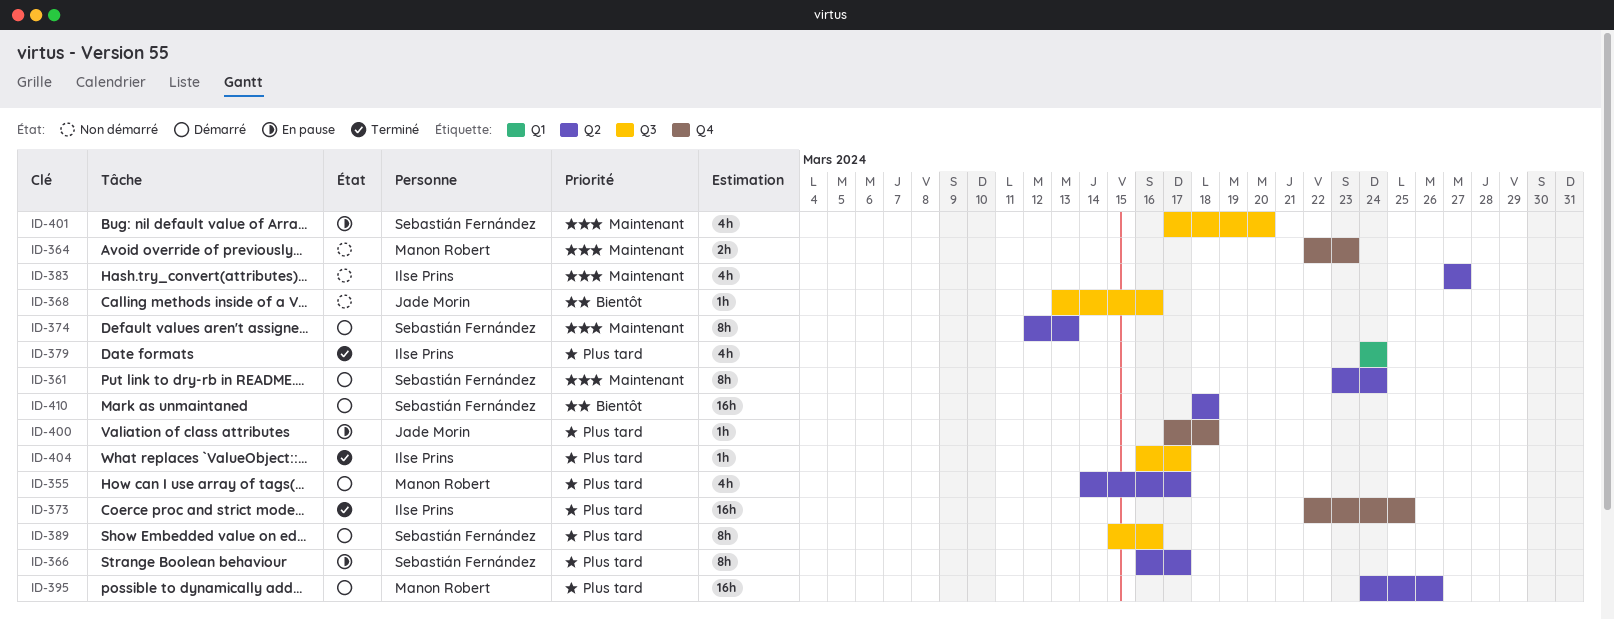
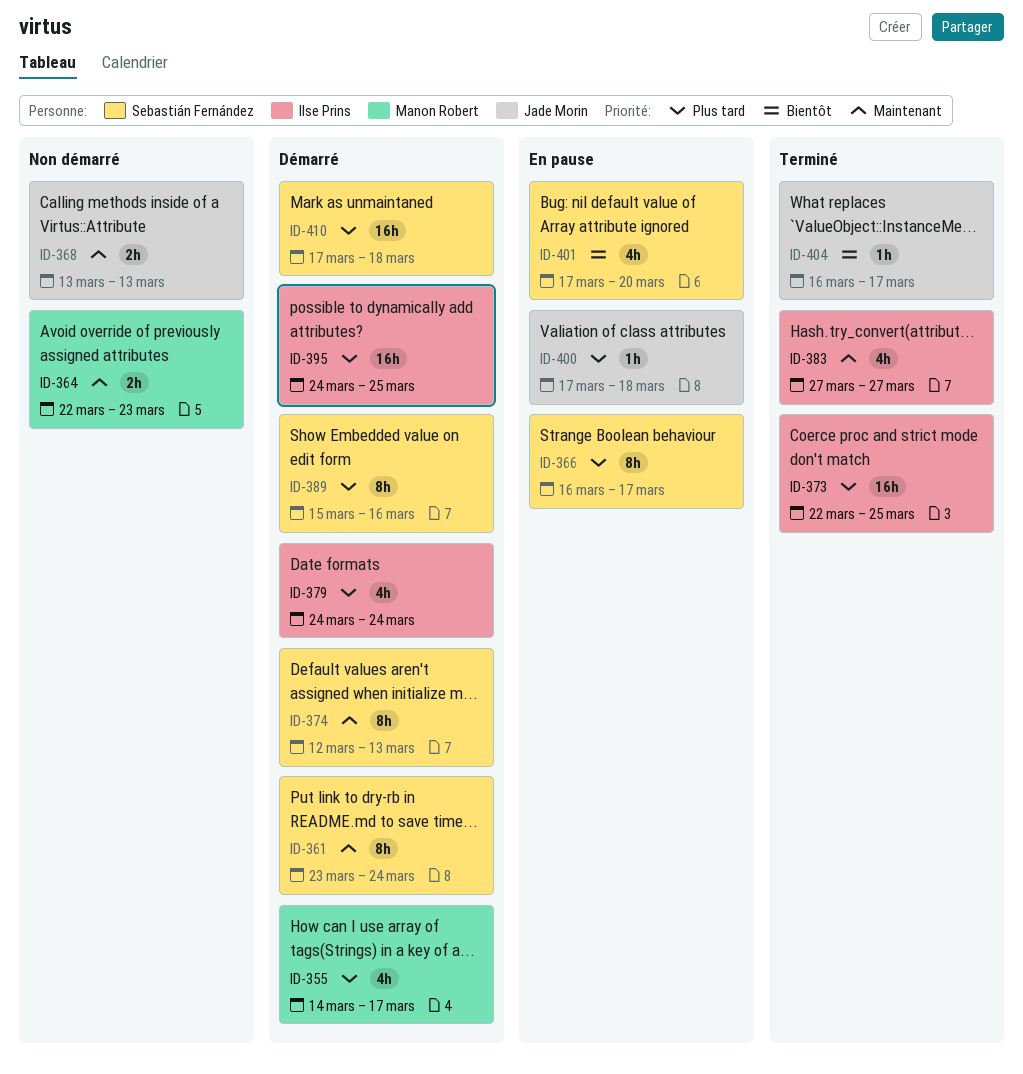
ID-368, priority: Bientôt -> Maintenant
ID-368, estimate: 1h -> 2h
ID-368, due: Mar 16 -> Mar 13
ID-379, status: Terminé -> Démarré
ID-383, status: Non démarré -> Terminé
ID-395, owner: Manon Robert -> Ilse Prins
ID-395, due: Mar 26 -> Mar 25
ID-401, priority: Maintenant -> Bientôt
ID-404, owner: Ilse Prins -> Jade Morin
ID-404, priority: Plus tard -> Bientôt
ID-410, priority: Bientôt -> Plus tard
ID-410, start: Mar 18 -> Mar 17

